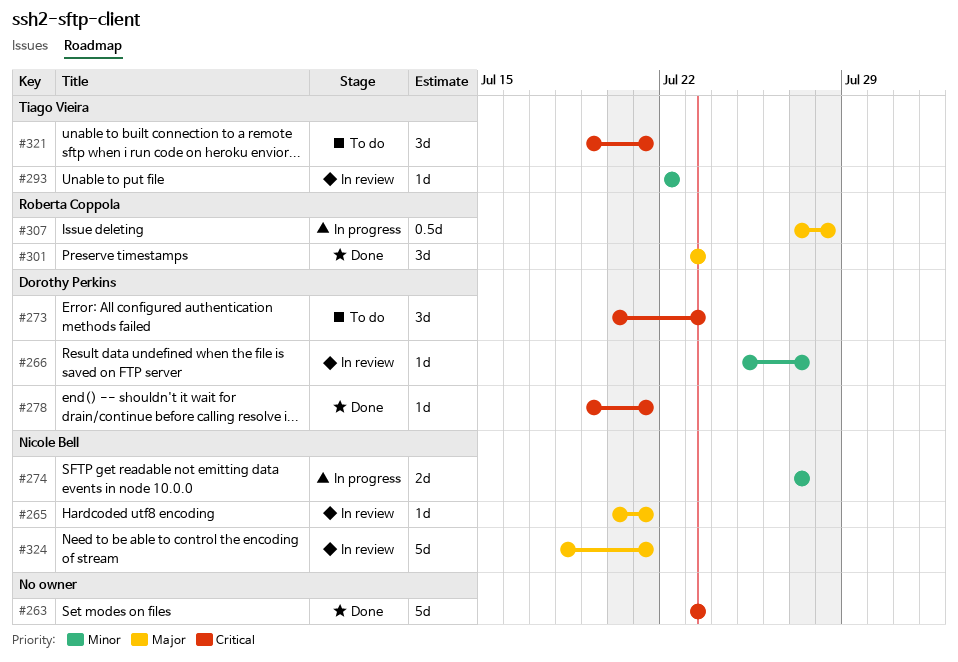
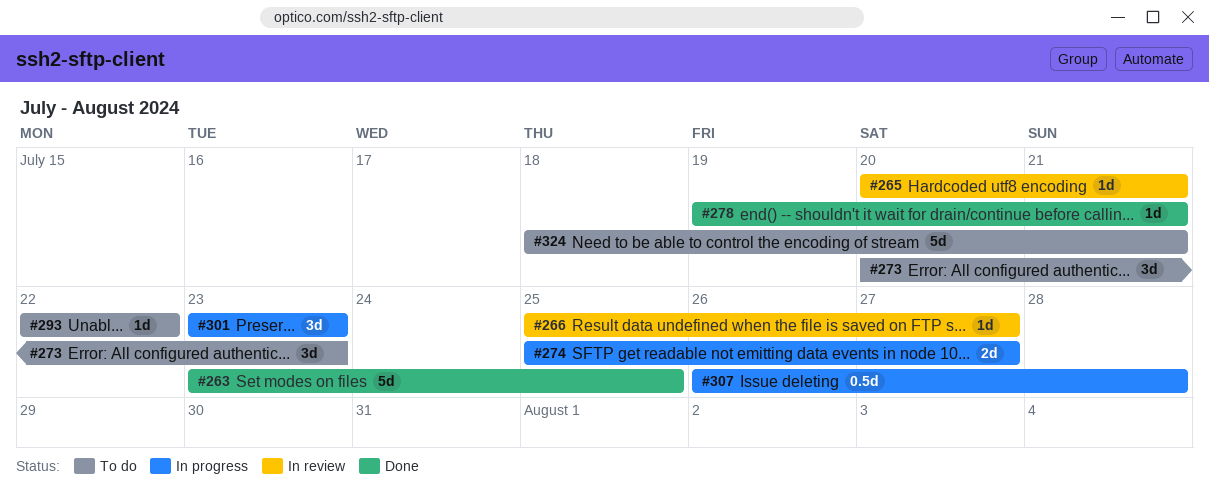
#263, due: Jul 23 -> Jul 25
#274, start: Jul 27 -> Jul 25
#293, status: In review -> To do
#301, status: Done -> In progress
#307, start: Jul 27 -> Jul 26
#321: present -> none
#324, status: In review -> To do

